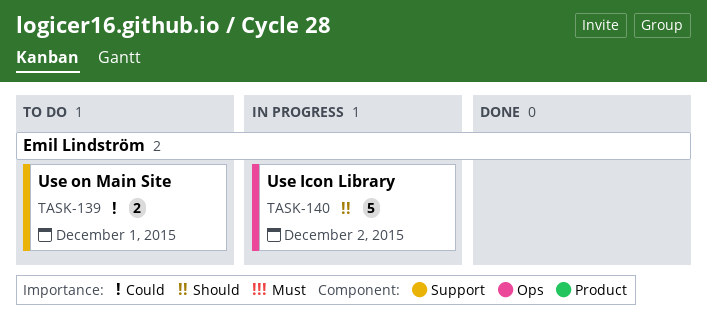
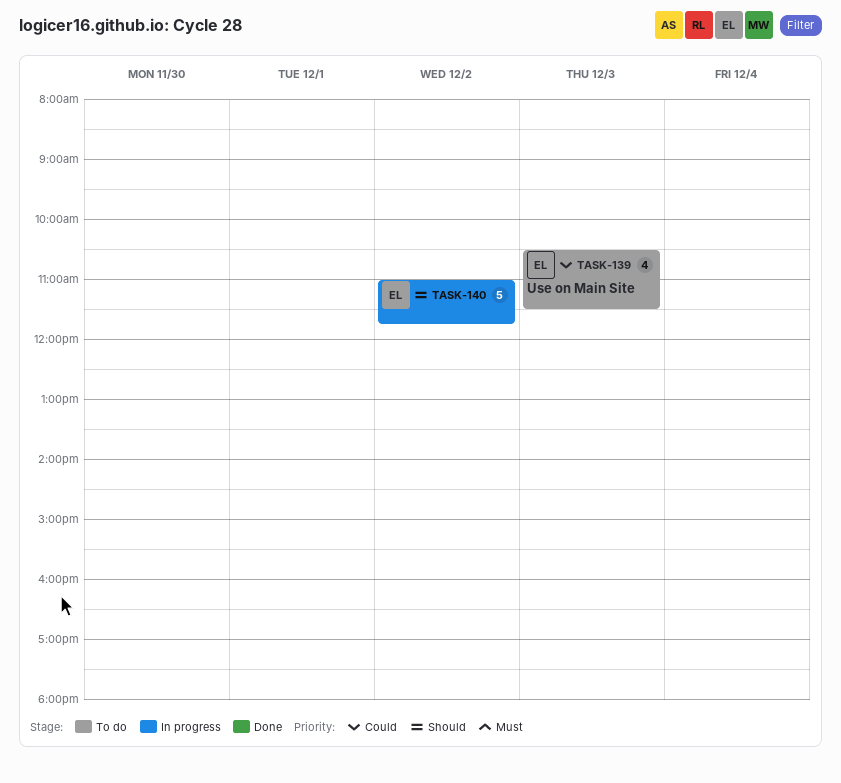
TASK-139, estimate: 2 -> 4
TASK-139, day: Dec 1 -> Dec 3

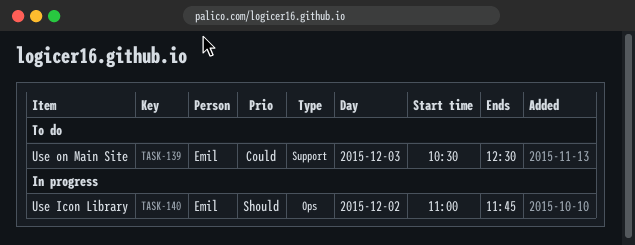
TASK-139, ends: 11:30 -> 12:30

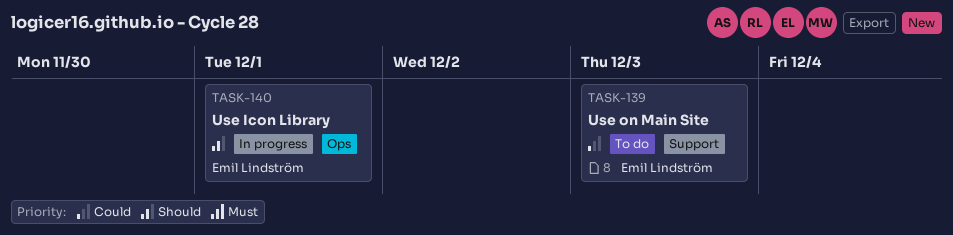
TASK-140, day: Dec 2 -> Dec 1

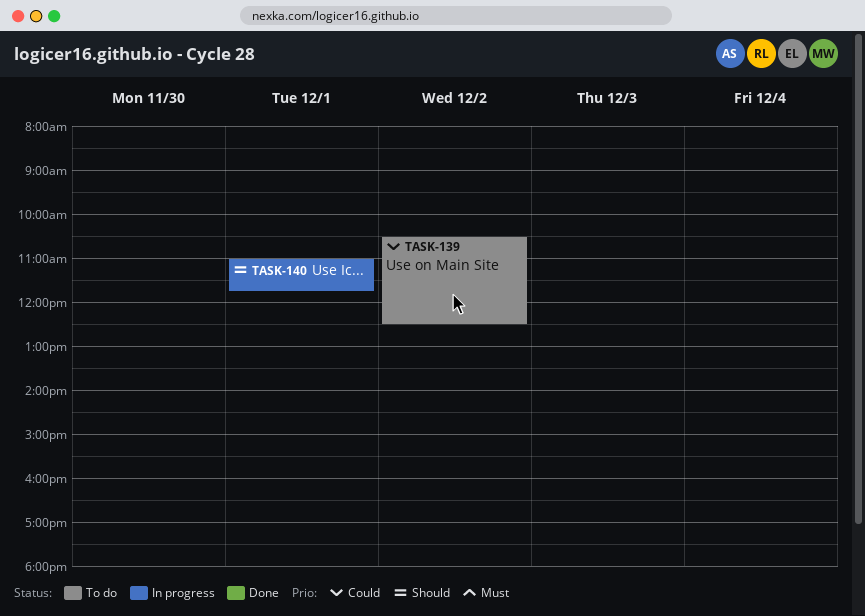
TASK-139, day: Dec 3 -> Dec 2

